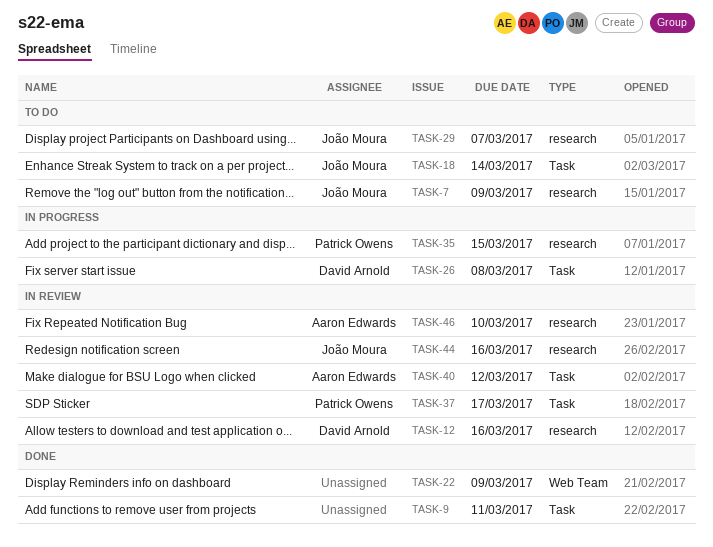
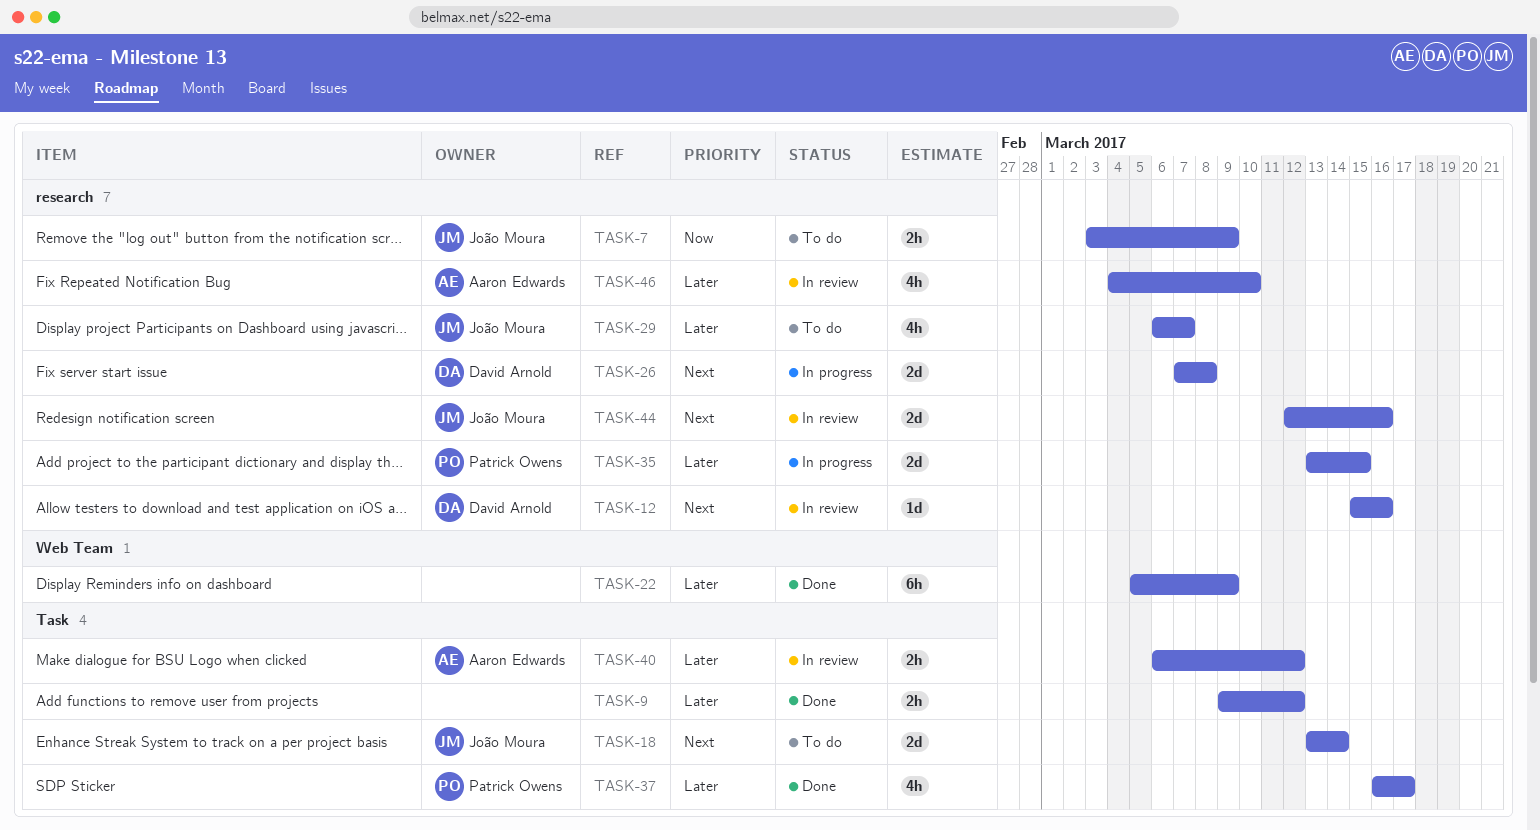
TASK-9, due: Mar 11 -> Mar 12
TASK-26, label: Task -> research
TASK-37, status: In review -> Done

